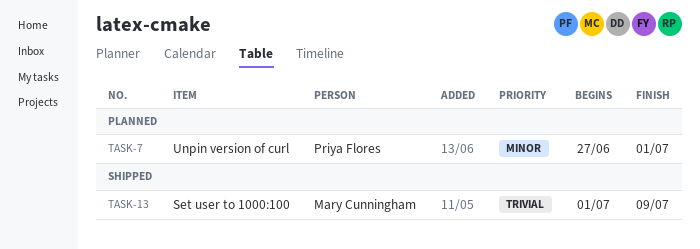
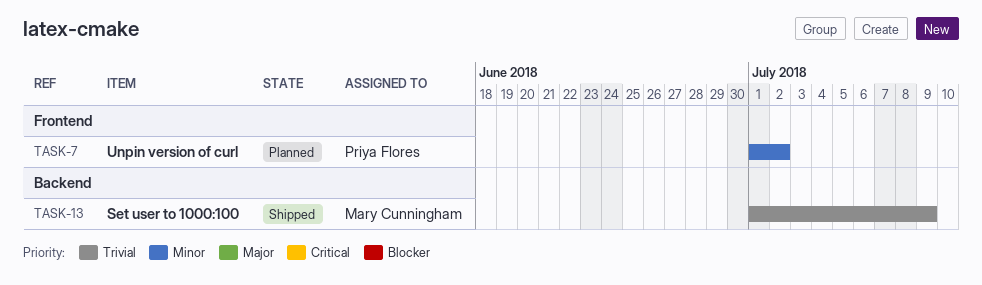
TASK-7, start: Jun 27 -> Jul 1
TASK-7, due: Jul 1 -> Jul 2

